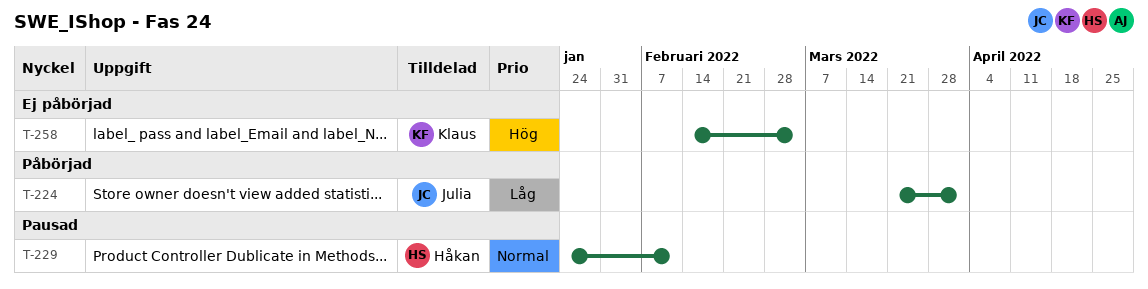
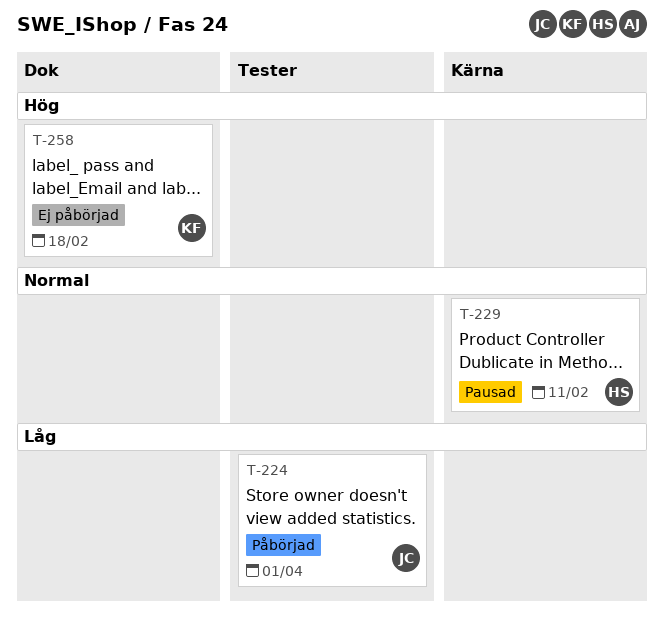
T-258, due: Mar 4 -> Feb 18

